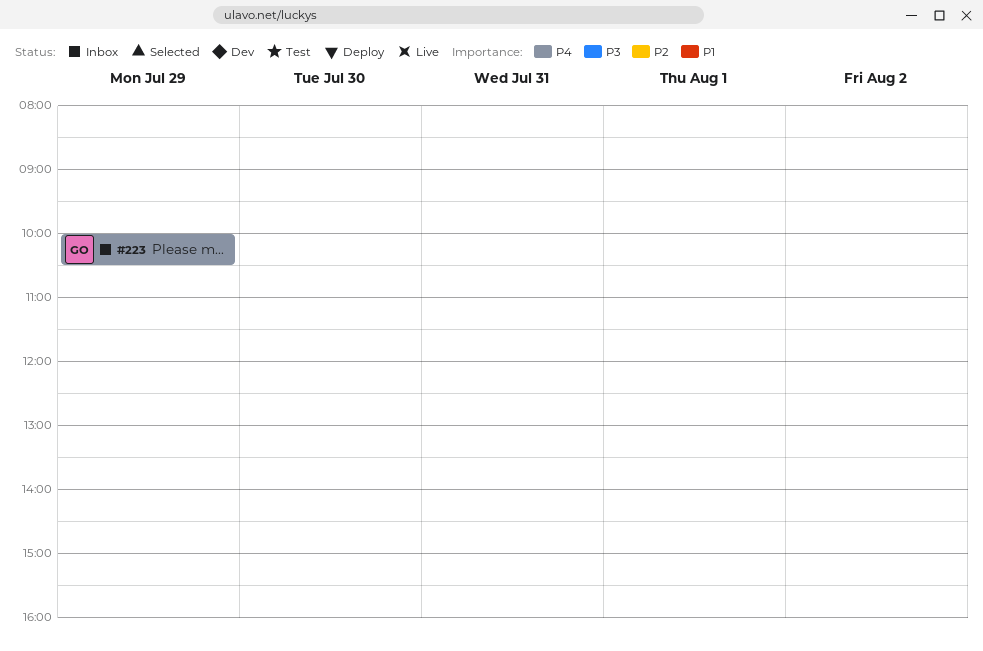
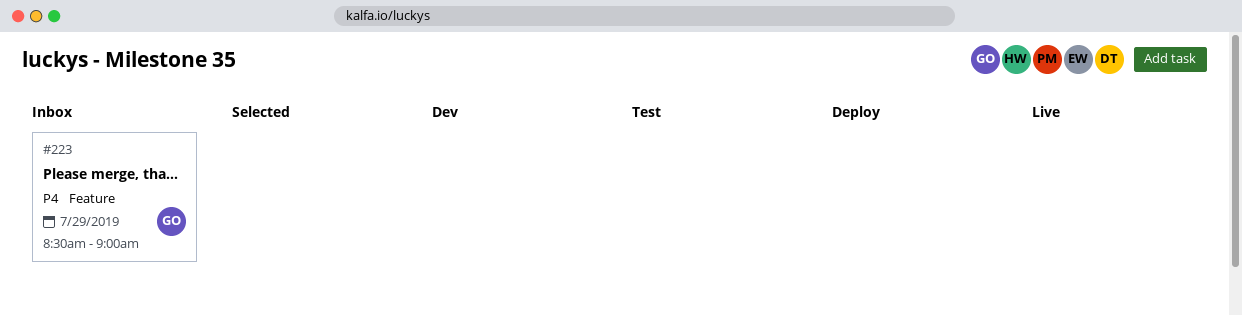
#223, begins: 10:00 -> 08:30
#223, ends: 10:30 -> 09:00

